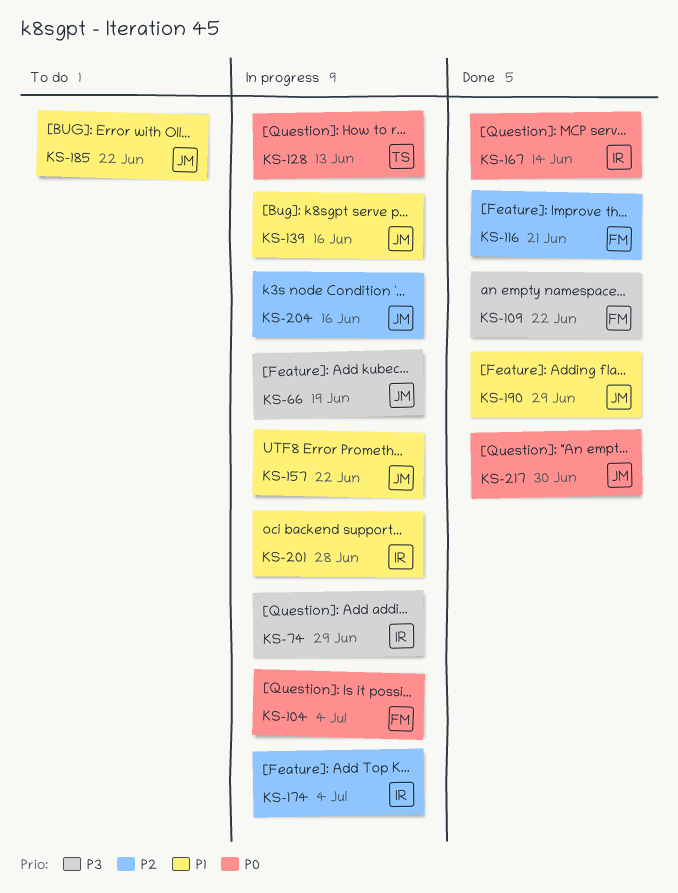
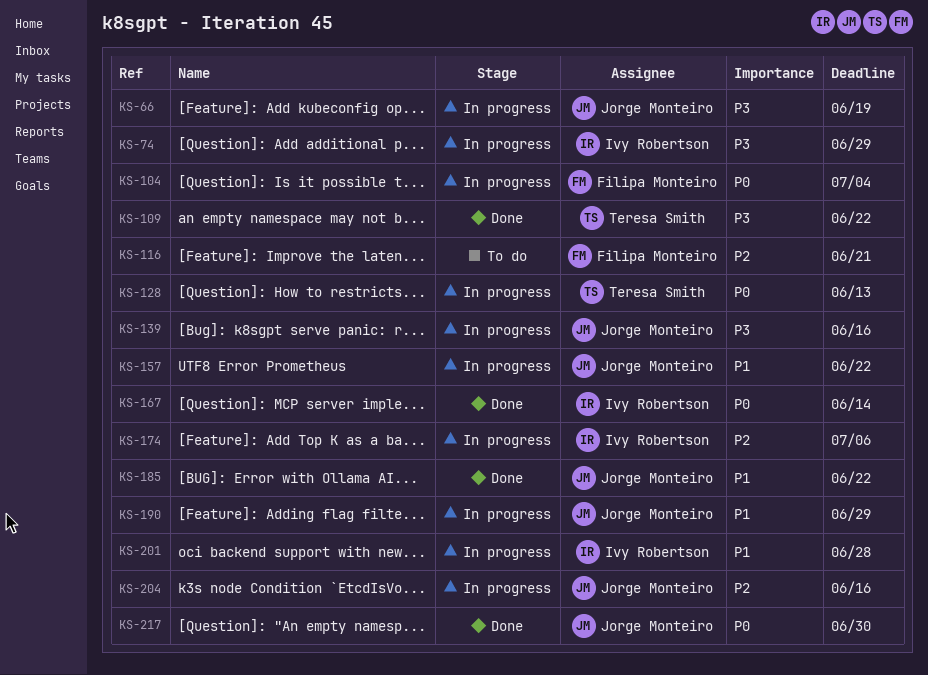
KS-109, owner: Filipa Monteiro -> Teresa Smith
KS-116, status: Done -> To do
KS-139, priority: P1 -> P3
KS-174, due: Jul 4 -> Jul 6
KS-185, status: To do -> Done
KS-190, status: Done -> In progress

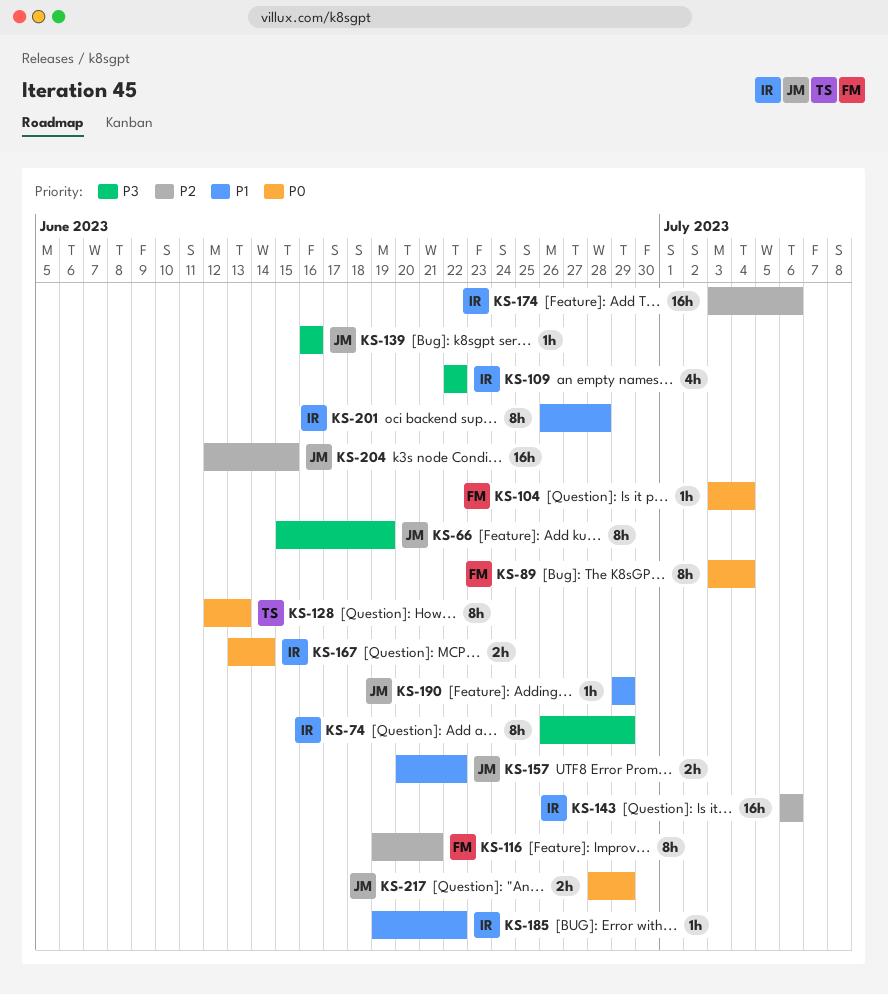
KS-89: none -> present
KS-109, owner: Teresa Smith -> Ivy Robertson
KS-143: none -> present
KS-185, owner: Jorge Monteiro -> Ivy Robertson
KS-204, due: Jun 16 -> Jun 15
KS-217, due: Jun 30 -> Jun 29

